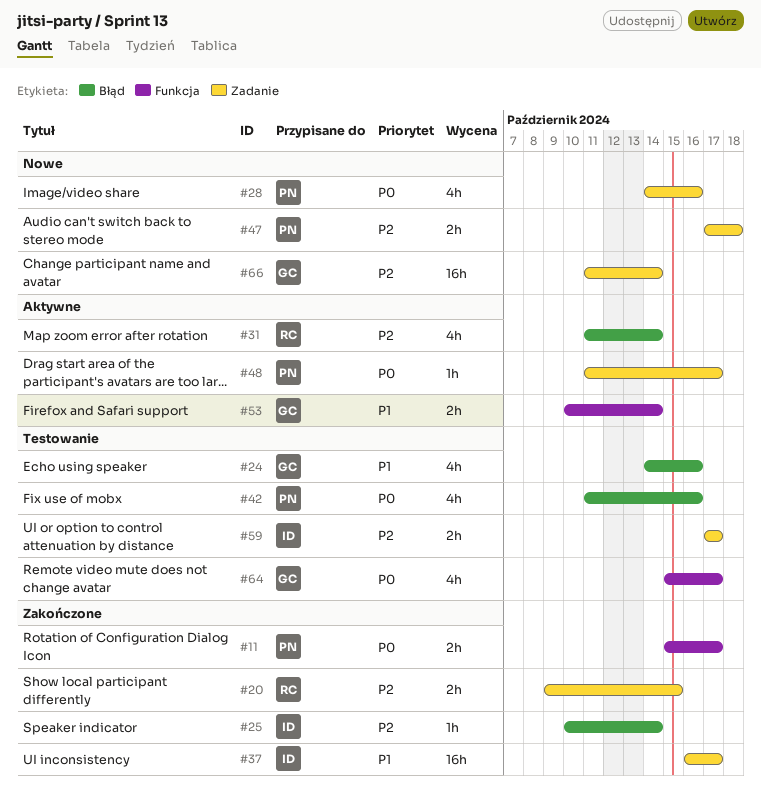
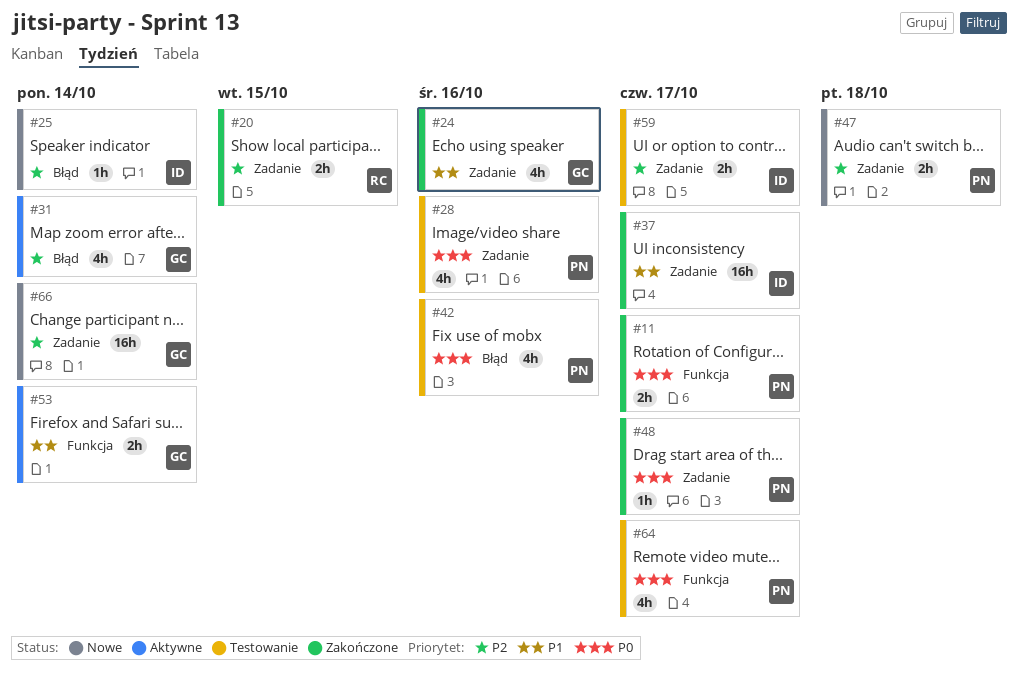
#24, status: Testowanie -> Zakończone
#24, label: Błąd -> Zadanie
#25, status: Zakończone -> Nowe
#28, status: Nowe -> Testowanie
#31, owner: RC -> GC
#48, status: Aktywne -> Zakończone
#64, owner: GC -> PN

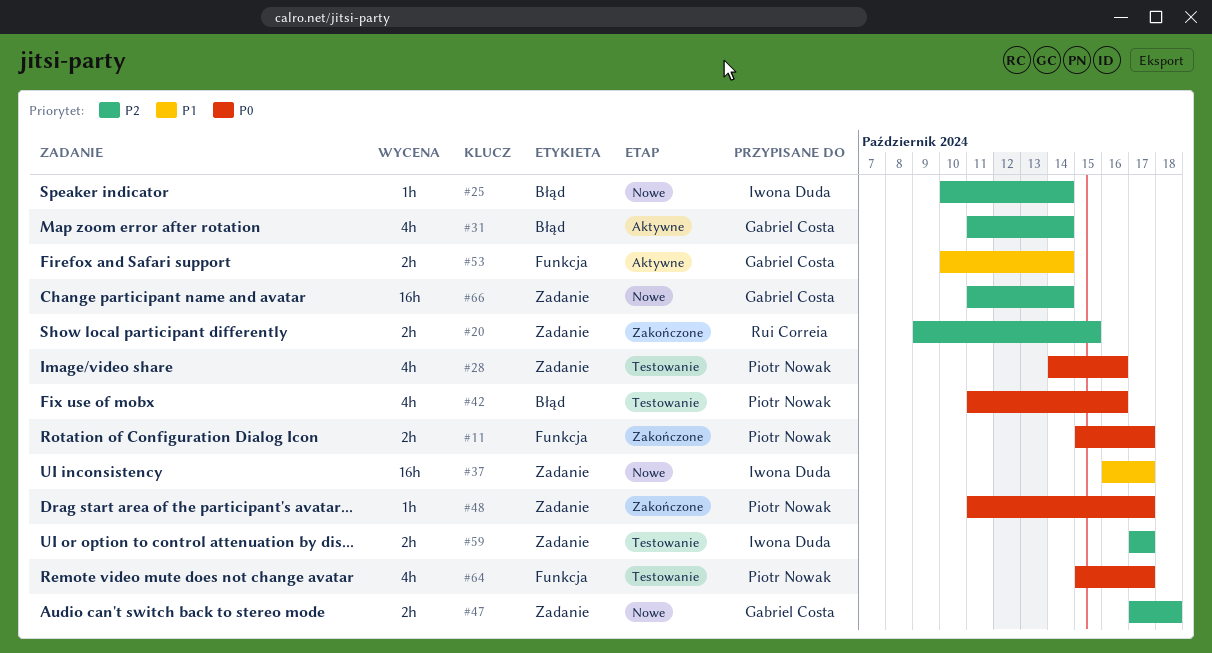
#24: present -> none
#37, status: Zakończone -> Nowe
#47, owner: Piotr Nowak -> Gabriel Costa

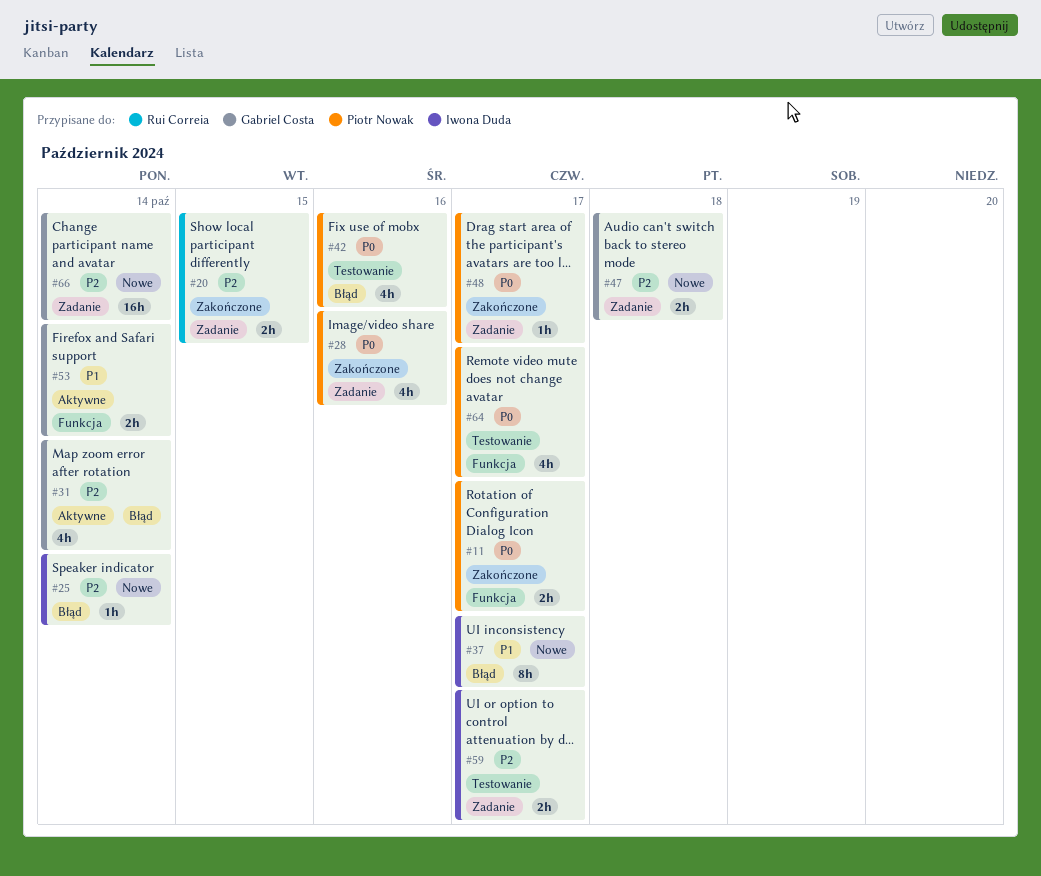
#28, status: Testowanie -> Zakończone
#37, label: Zadanie -> Błąd
#37, estimate: 16h -> 8h

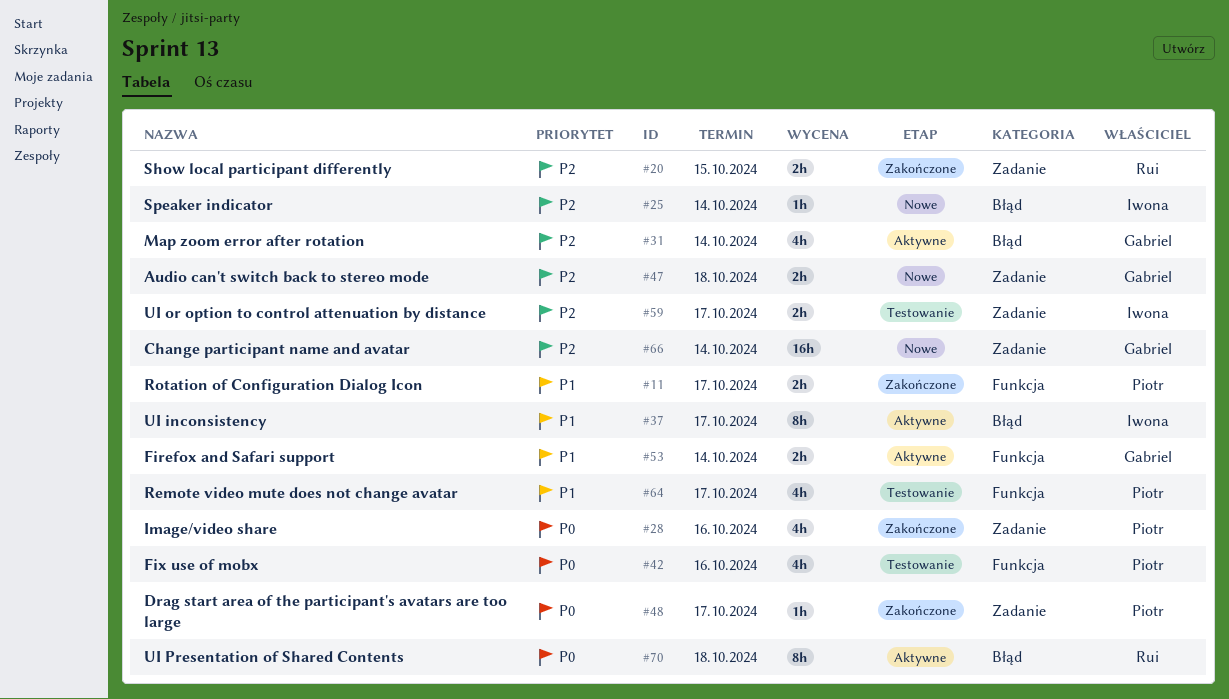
#11, priority: P0 -> P1
#37, status: Nowe -> Aktywne
#42, label: Błąd -> Funkcja
#64, priority: P0 -> P1
#70: none -> present

